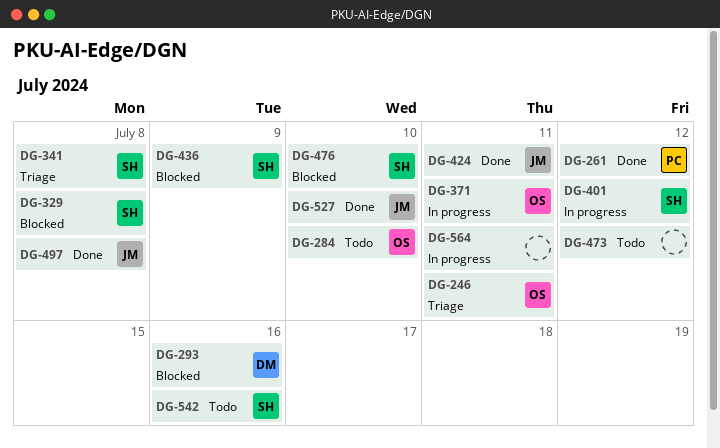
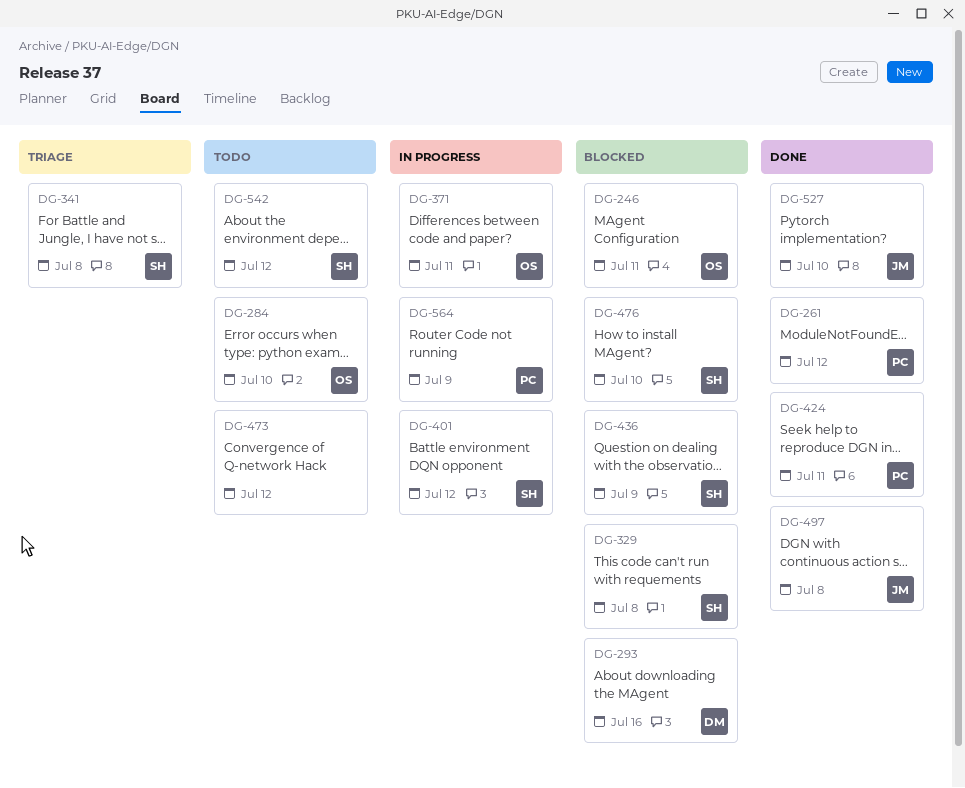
DG-246, status: Triage -> Blocked
DG-424, owner: JM -> PC
DG-542, due: Jul 16 -> Jul 12
DG-564, owner: none -> PC
DG-564, due: Jul 11 -> Jul 9

